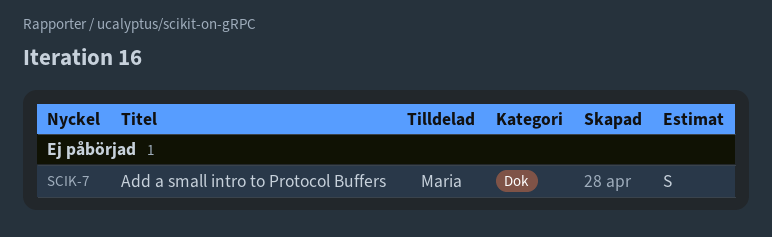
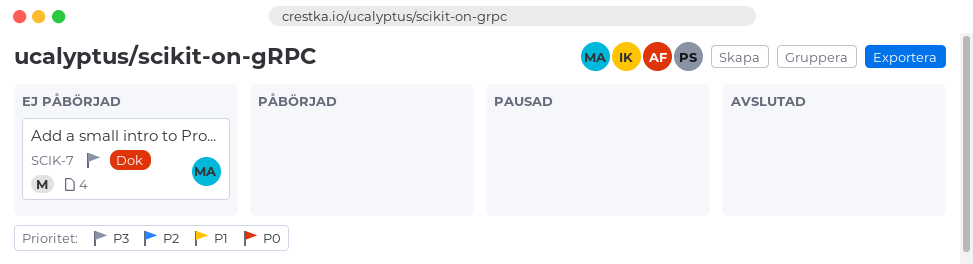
SCIK-7, estimate: S -> M

